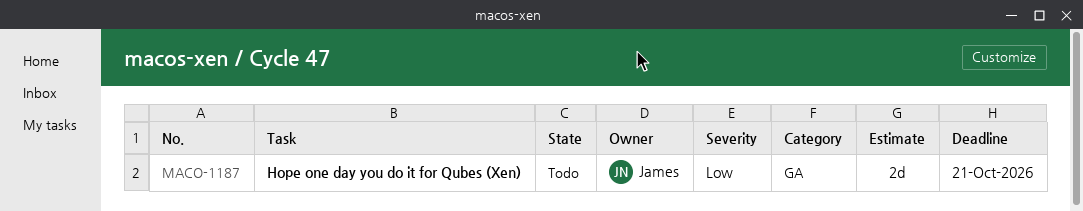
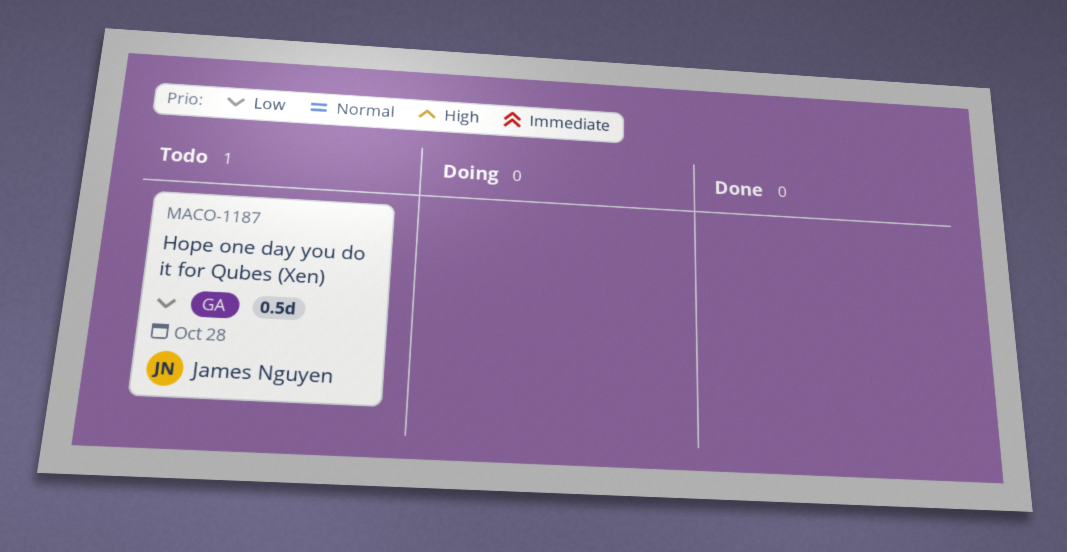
MACO-1187, estimate: 2d -> 0.5d
MACO-1187, due: Oct 21 -> Oct 28

